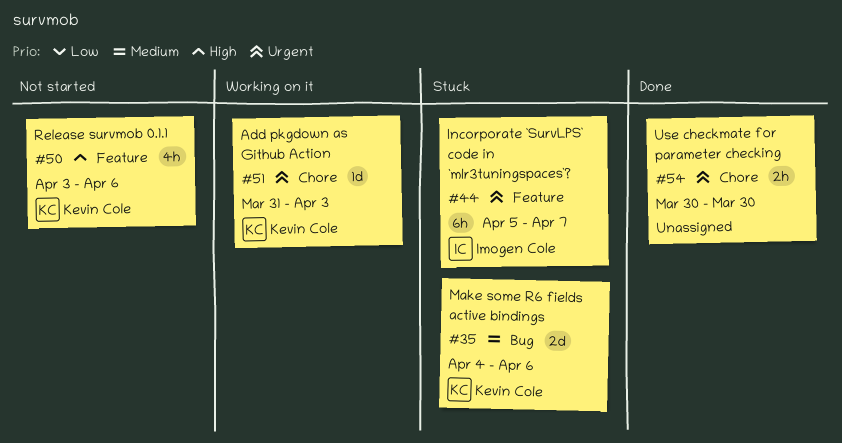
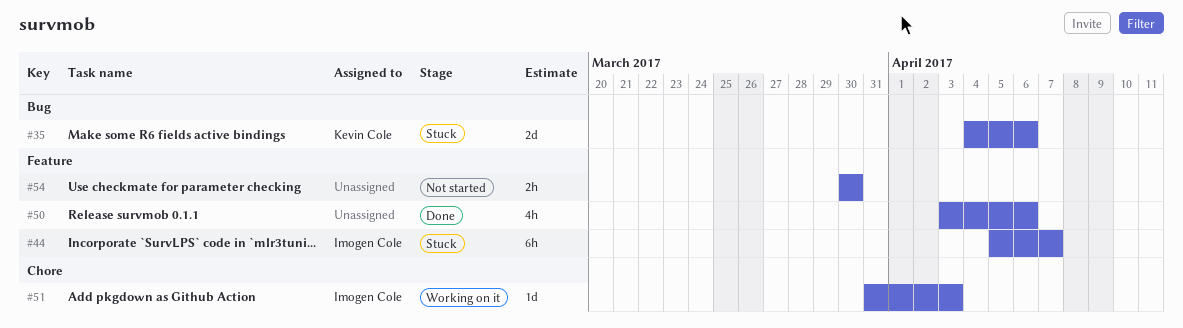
#50, status: Not started -> Done
#50, owner: Kevin Cole -> none
#51, owner: Kevin Cole -> Imogen Cole
#54, status: Done -> Not started
#54, label: Chore -> Feature

